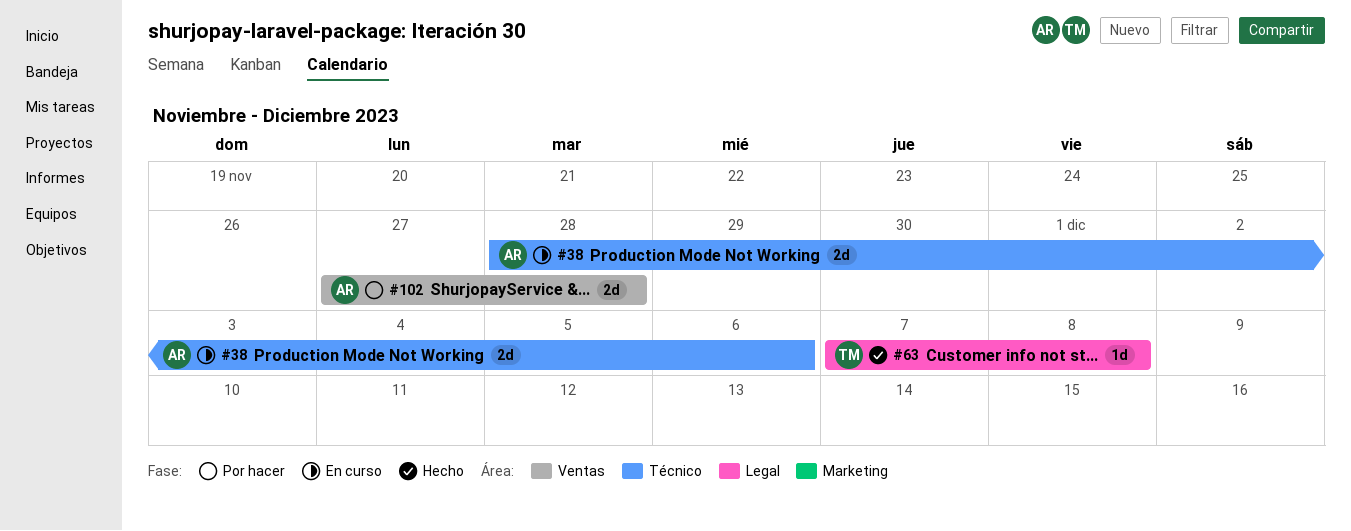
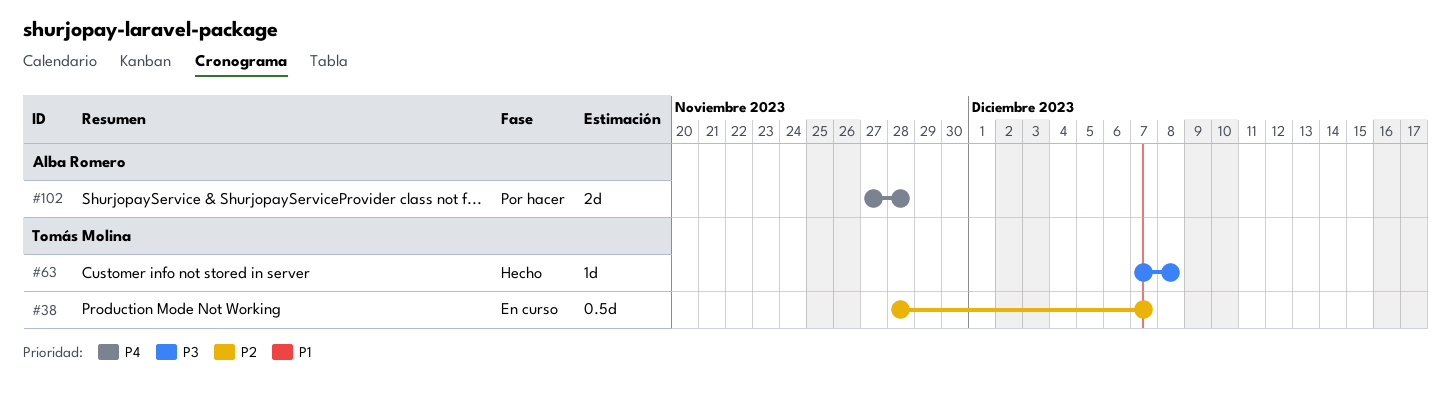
#38, owner: Alba Romero -> Tomás Molina
#38, estimate: 2d -> 0.5d
#38, due: Dec 6 -> Dec 7

